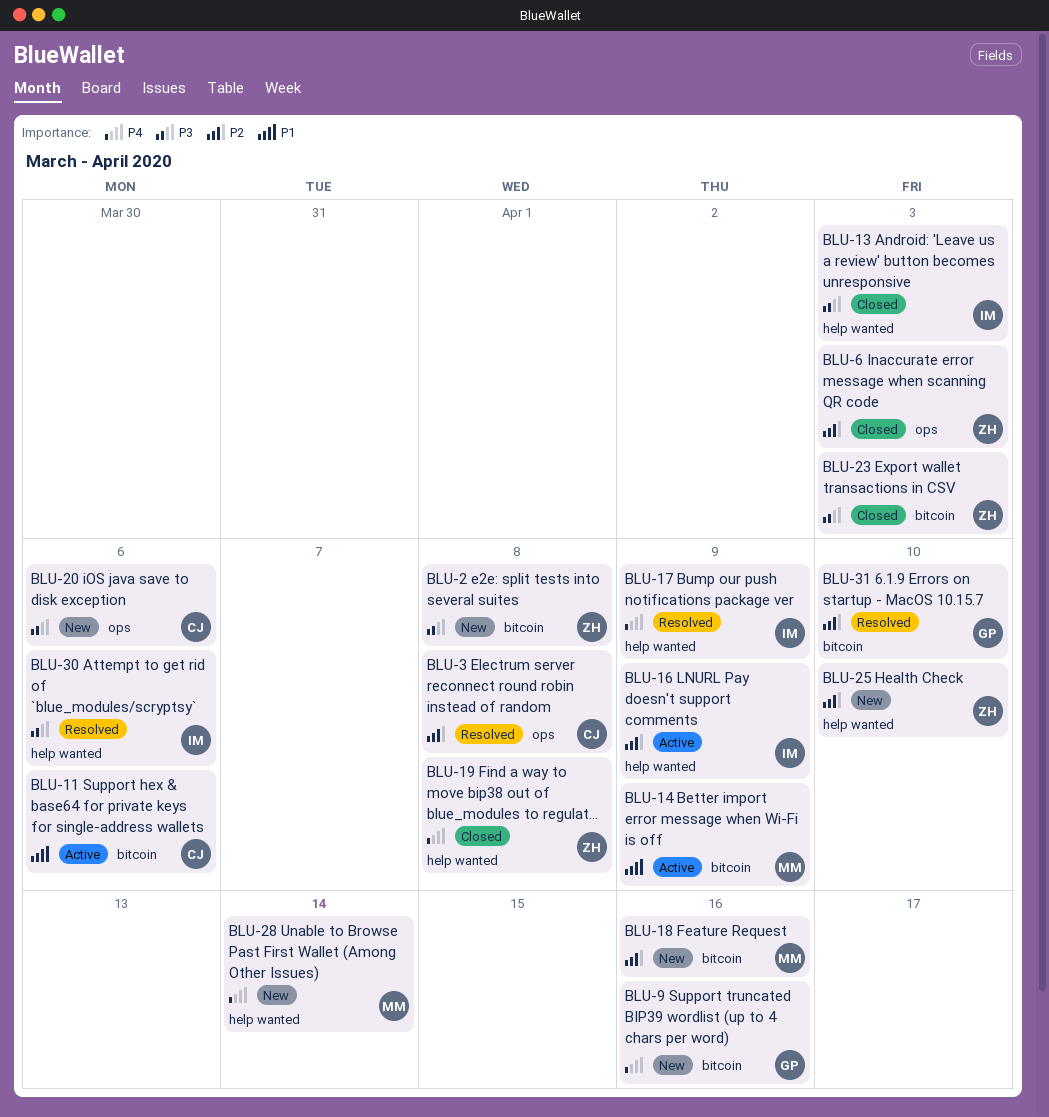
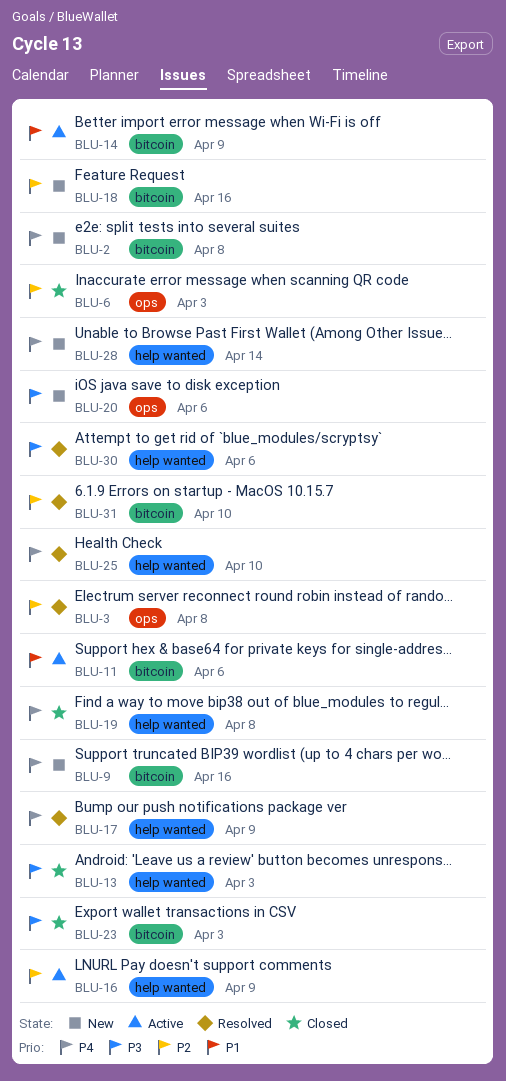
BLU-2, priority: P3 -> P4
BLU-25, status: New -> Resolved
BLU-25, priority: P2 -> P4

